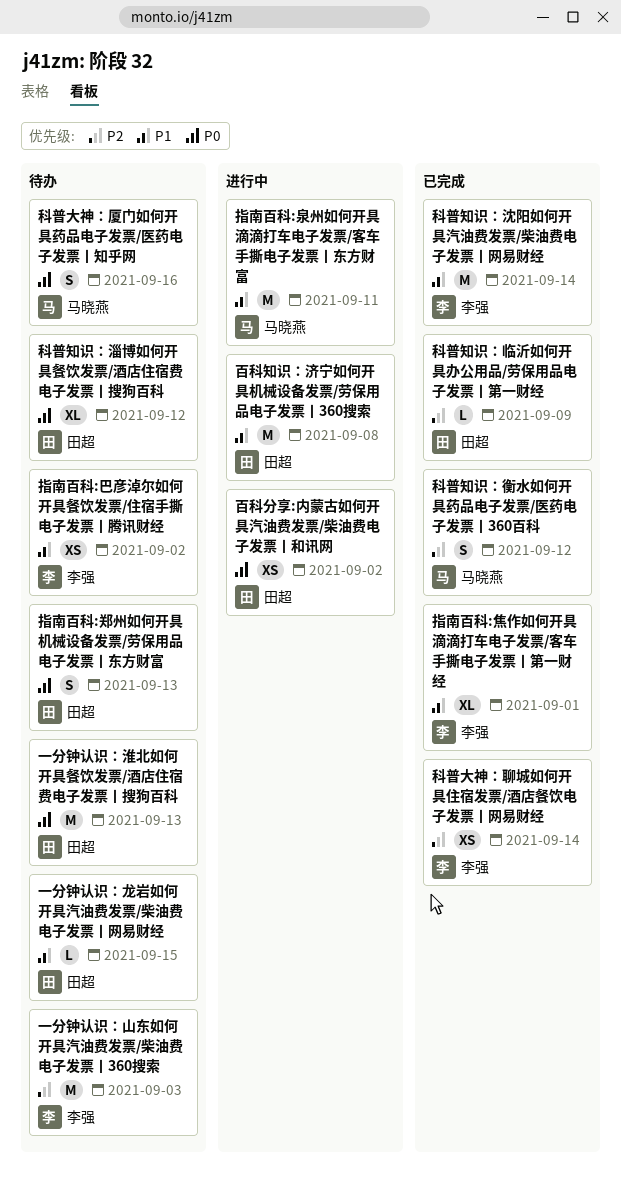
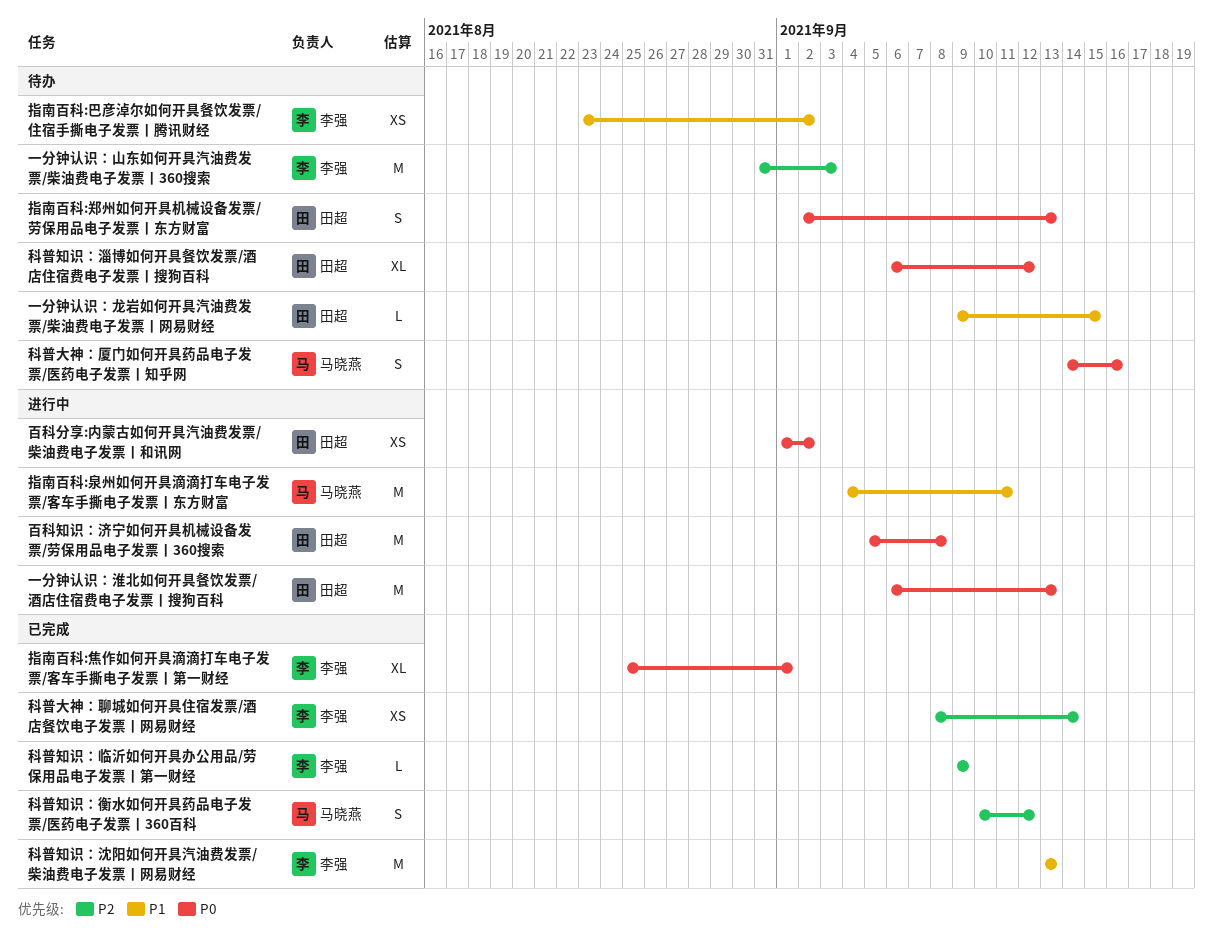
一分钟认识：淮北如何开具餐饮发票/酒店住宿费电子发票丨搜狗百科, status: 待办 -> 进行中
指南百科:焦作如何开具滴滴打车电子发票/客车手撕电子发票丨第一财经, priority: P1 -> P0
百科知识：济宁如何开具机械设备发票/劳保用品电子发票丨360搜索, priority: P1 -> P0
科普知识：临沂如何开具办公用品/劳保用品电子发票丨第一财经, owner: 田超 -> 李强
科普知识：沈阳如何开具汽油费发票/柴油费电子发票丨网易财经, due: Sep 14 -> Sep 13

